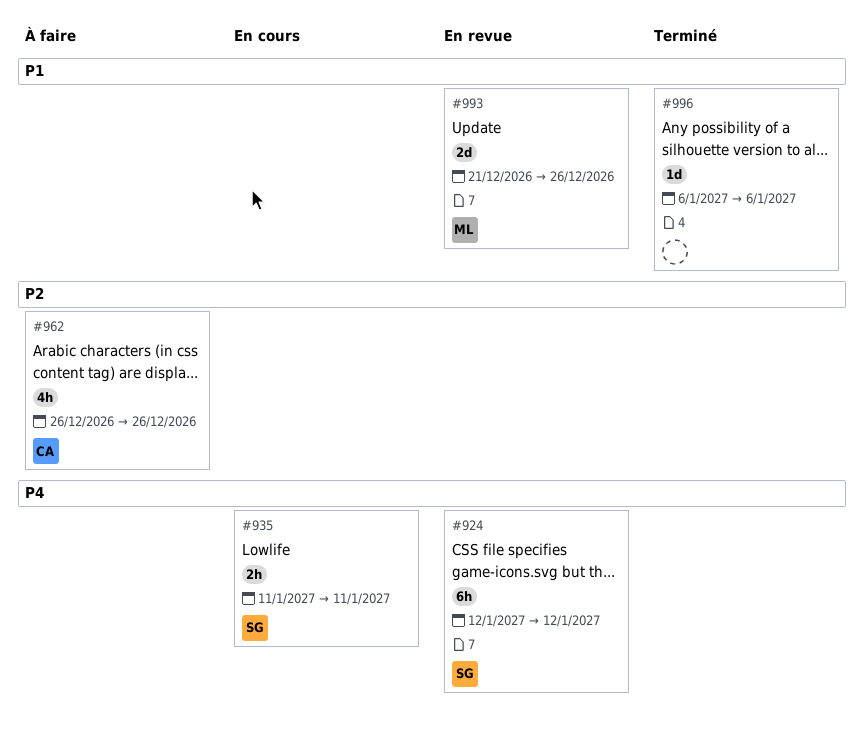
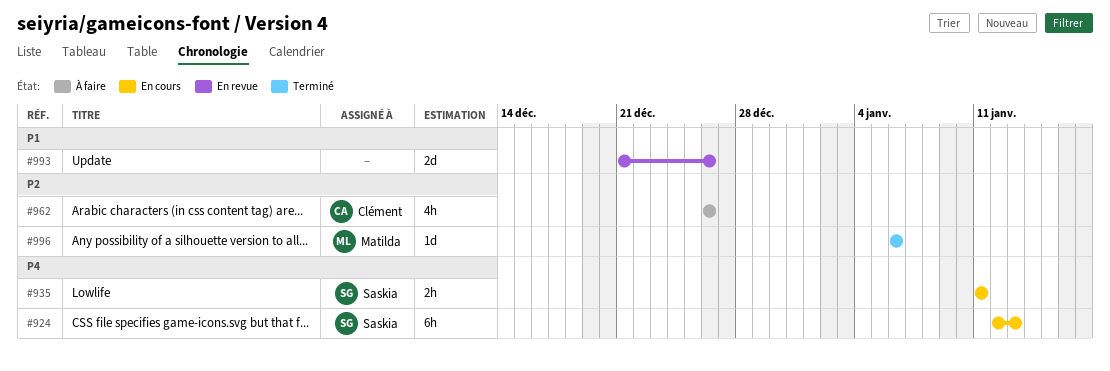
#924, status: En revue -> En cours
#924, due: Jan 12 -> Jan 13
#993, owner: Matilda -> none
#996, owner: none -> Matilda
#996, priority: P1 -> P2

